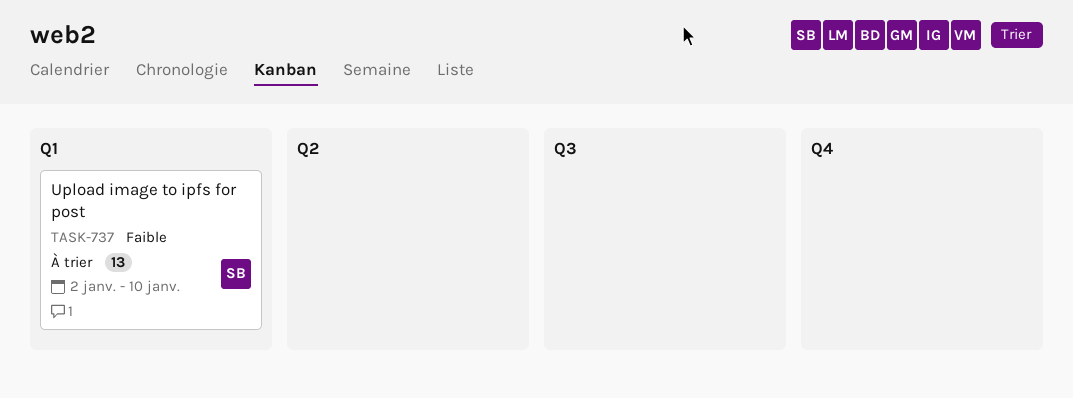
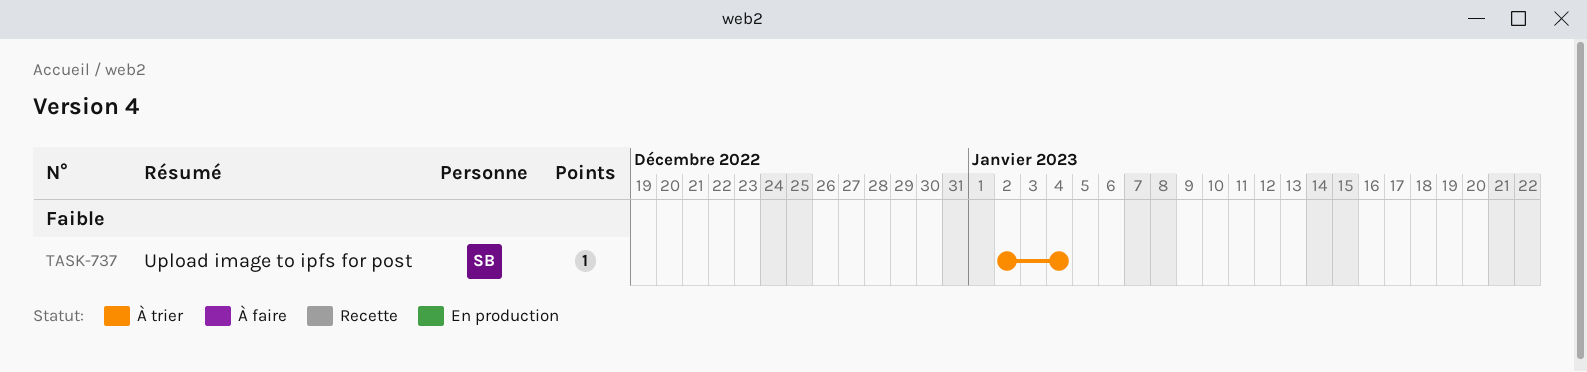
TASK-737, estimate: 13 -> 1
TASK-737, due: Jan 10 -> Jan 4

